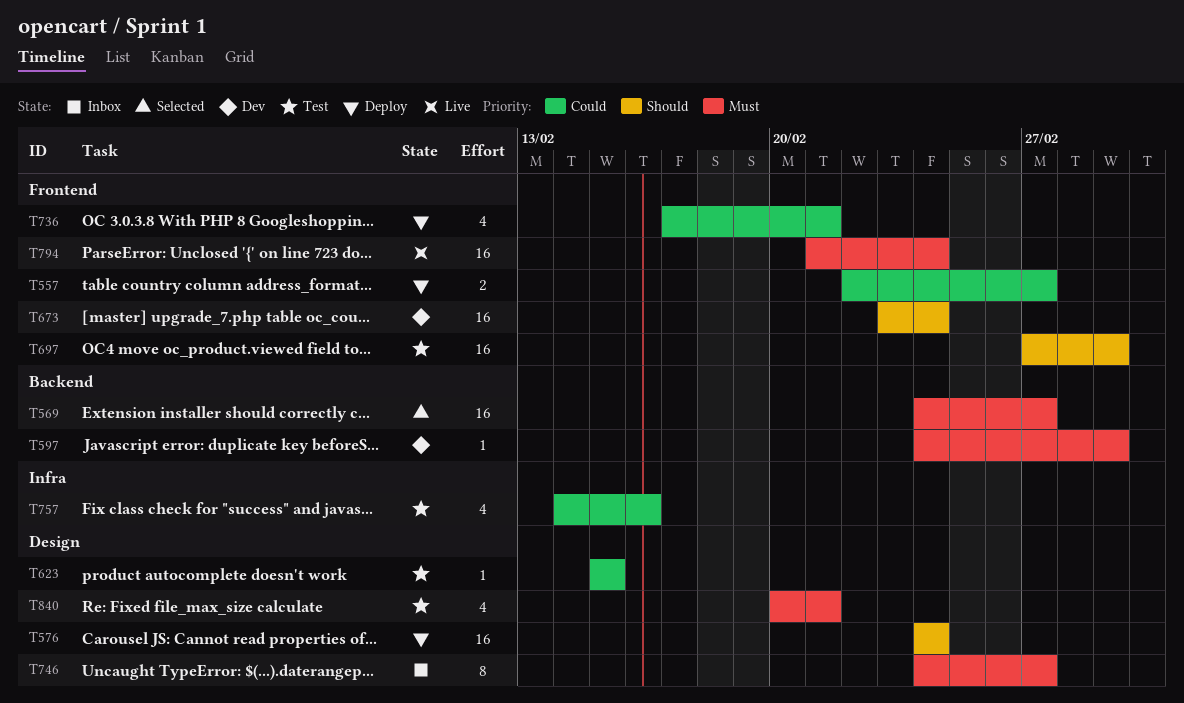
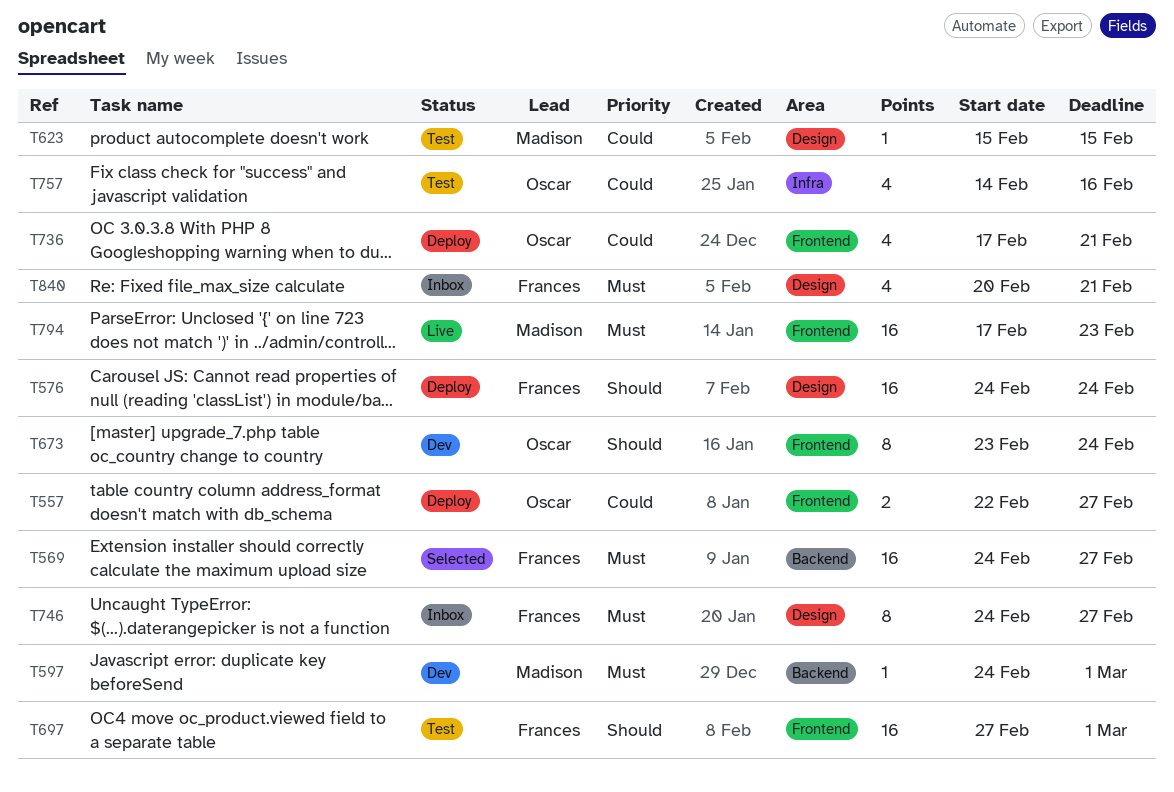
T673, estimate: 16 -> 8
T794, start: Feb 21 -> Feb 17
T794, due: Feb 24 -> Feb 23
T840, status: Test -> Inbox

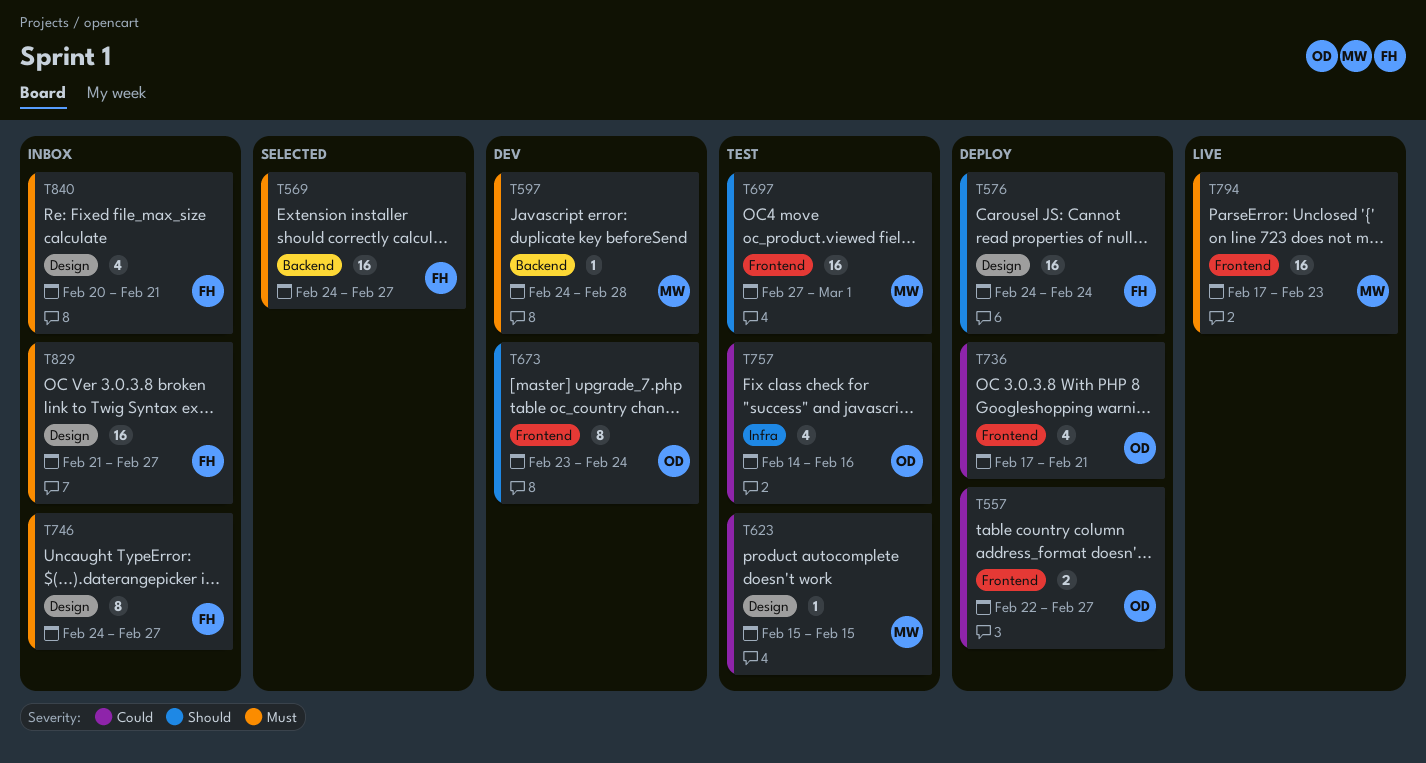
T597, due: Mar 1 -> Feb 28
T697, owner: Frances -> Madison
T829: none -> present

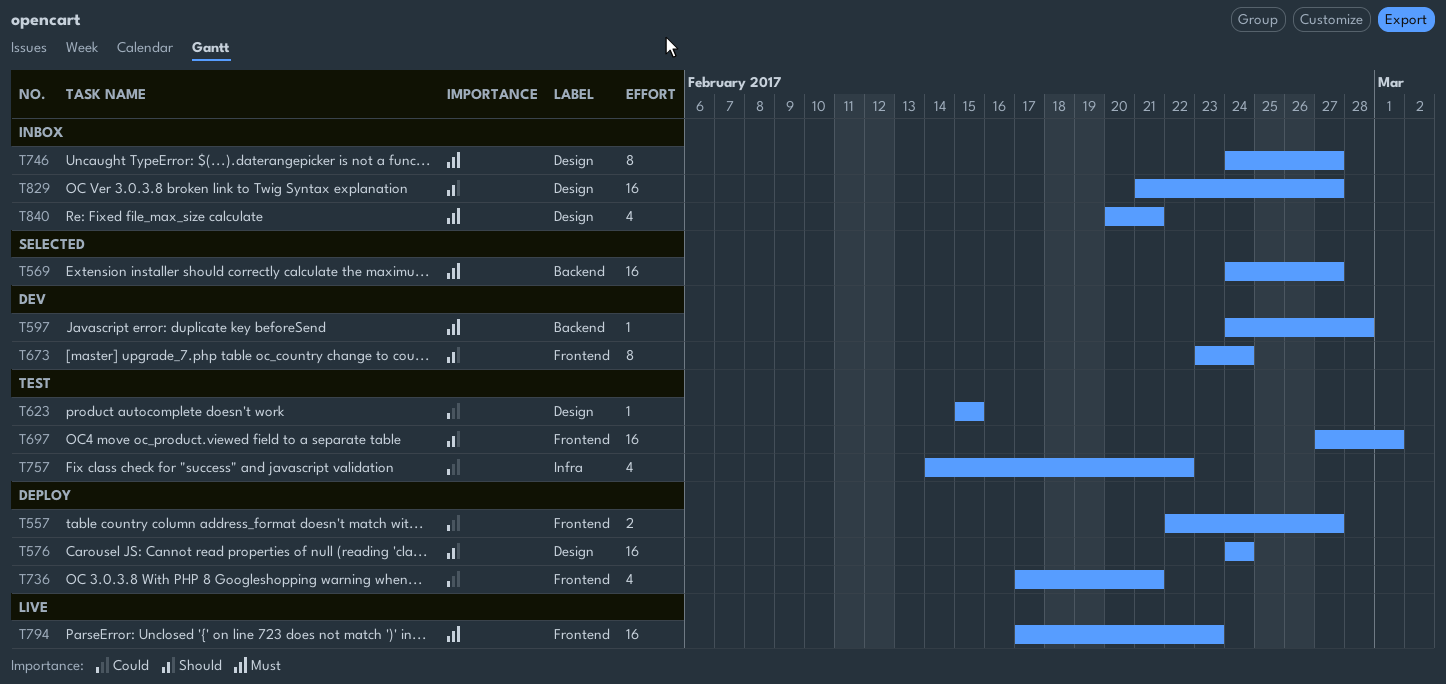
T757, due: Feb 16 -> Feb 22
T829, priority: Must -> Should

